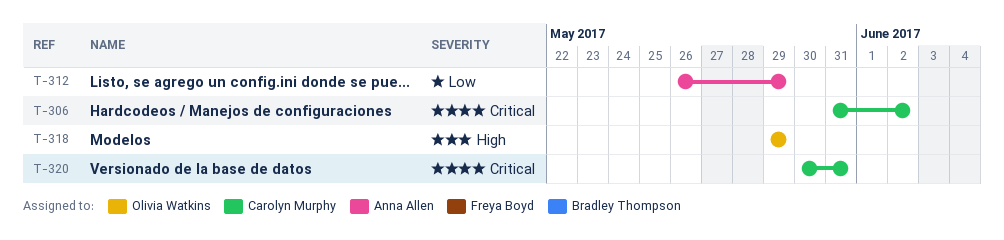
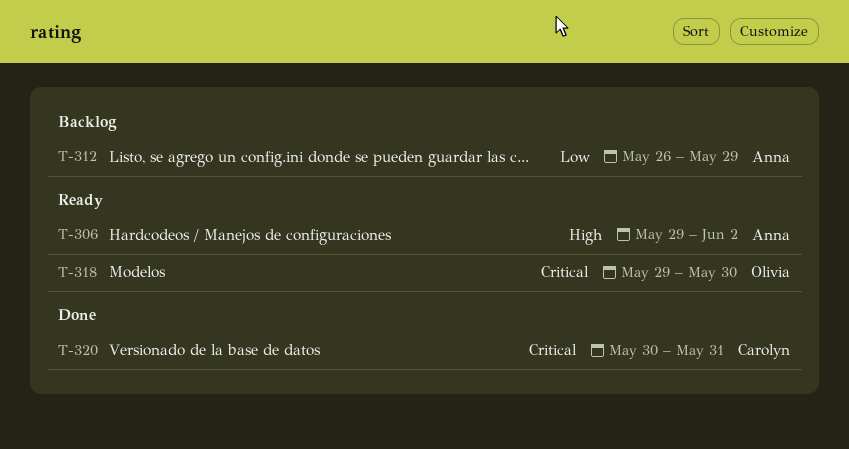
T-306, owner: Carolyn Murphy -> Anna Allen
T-306, priority: Critical -> High
T-306, start: May 31 -> May 29
T-318, priority: High -> Critical
T-318, due: May 29 -> May 30

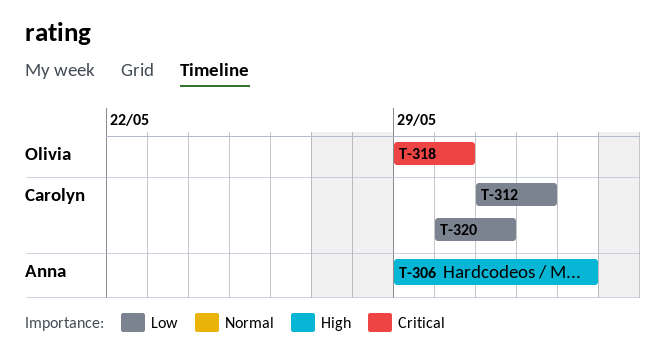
T-312, owner: Anna -> Carolyn
T-312, start: May 26 -> May 31
T-312, due: May 29 -> Jun 1
T-320, priority: Critical -> Low

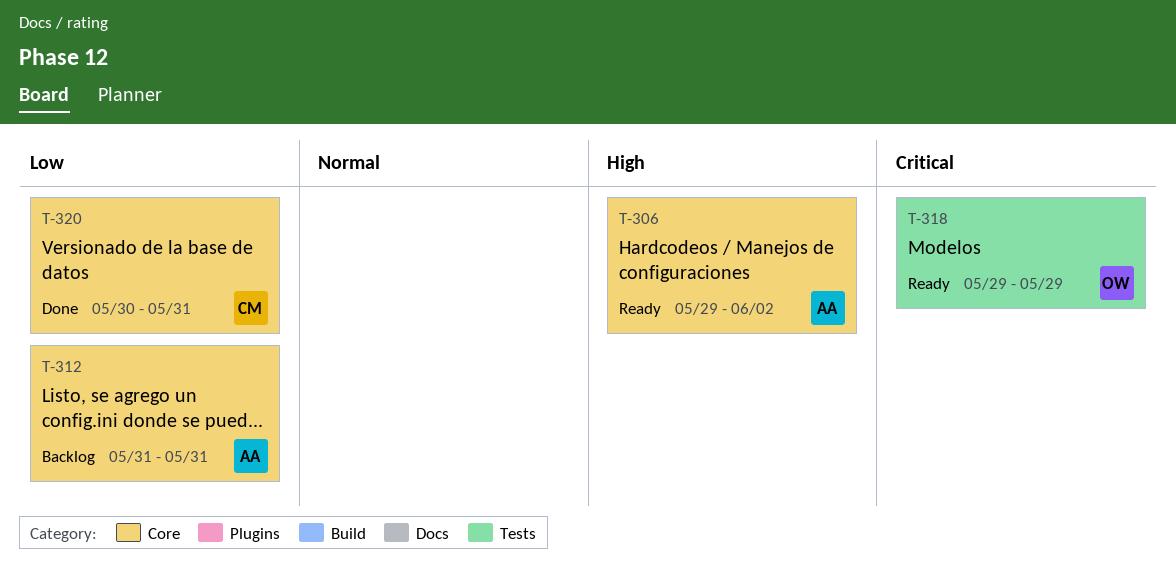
T-312, owner: Carolyn -> Anna
T-312, due: Jun 1 -> May 31
T-318, due: May 30 -> May 29

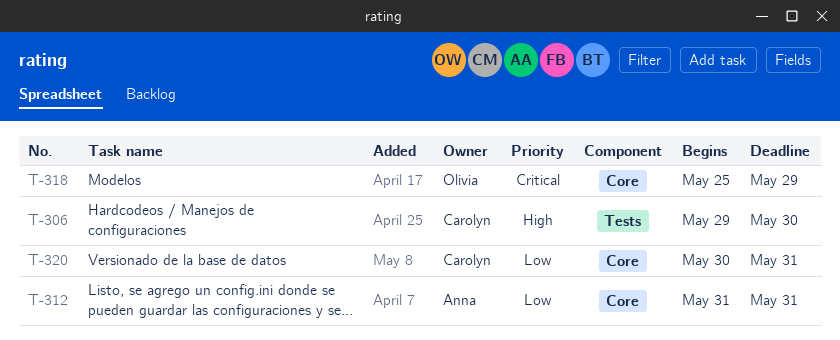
T-306, owner: Anna -> Carolyn
T-306, label: Core -> Tests
T-306, due: Jun 2 -> May 30
T-318, label: Tests -> Core
T-318, start: May 29 -> May 25

